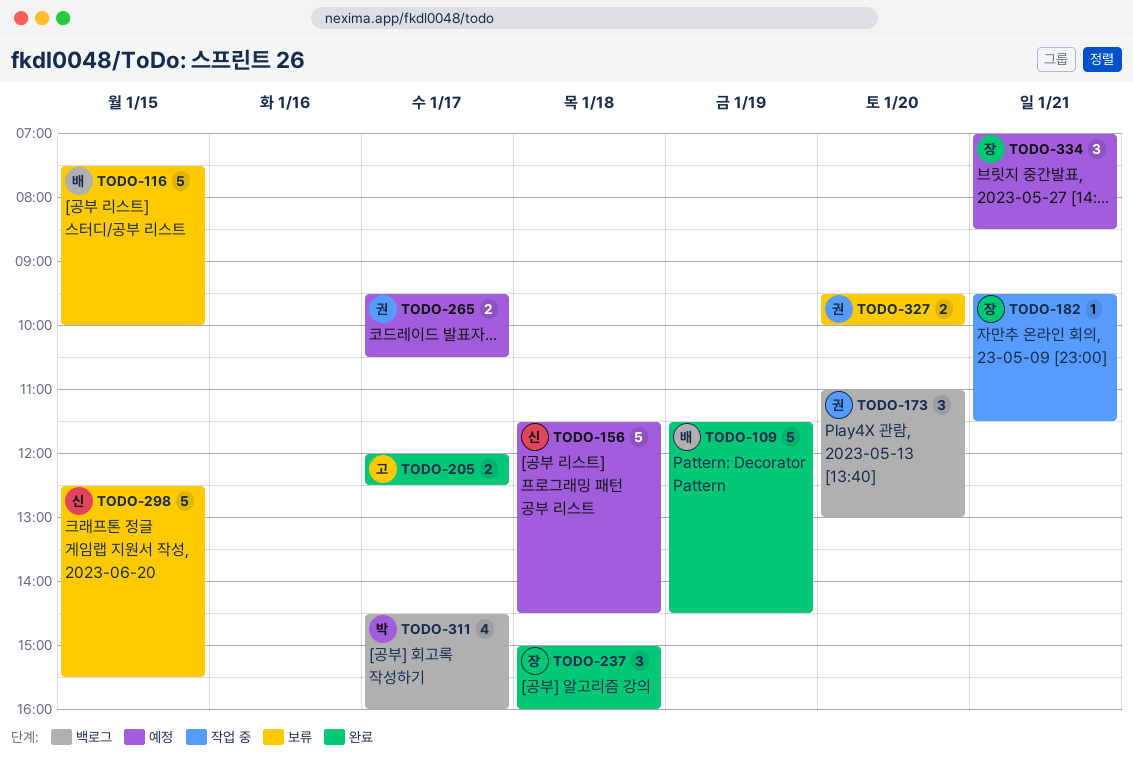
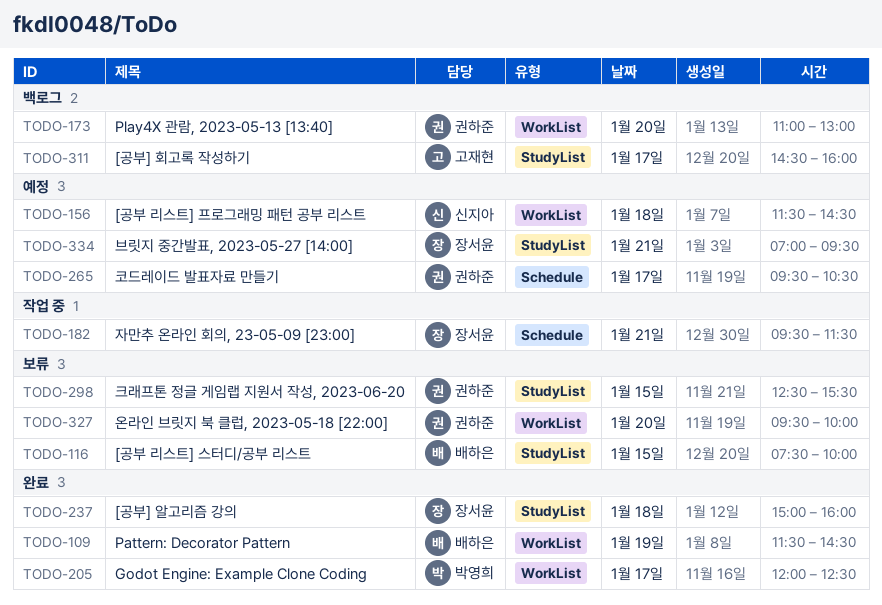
TODO-205, owner: 고재현 -> 박영희
TODO-298, owner: 신지아 -> 권하준
TODO-311, owner: 박영희 -> 고재현
TODO-334, ends: 08:30 -> 09:30

